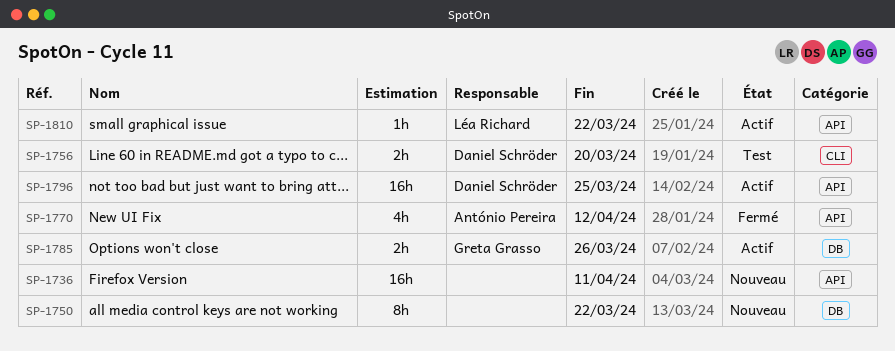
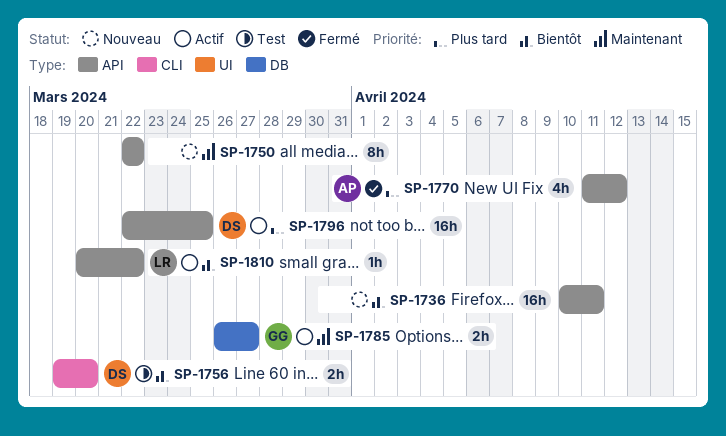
SP-1750, label: DB -> API
SP-1785, due: Mar 26 -> Mar 27

